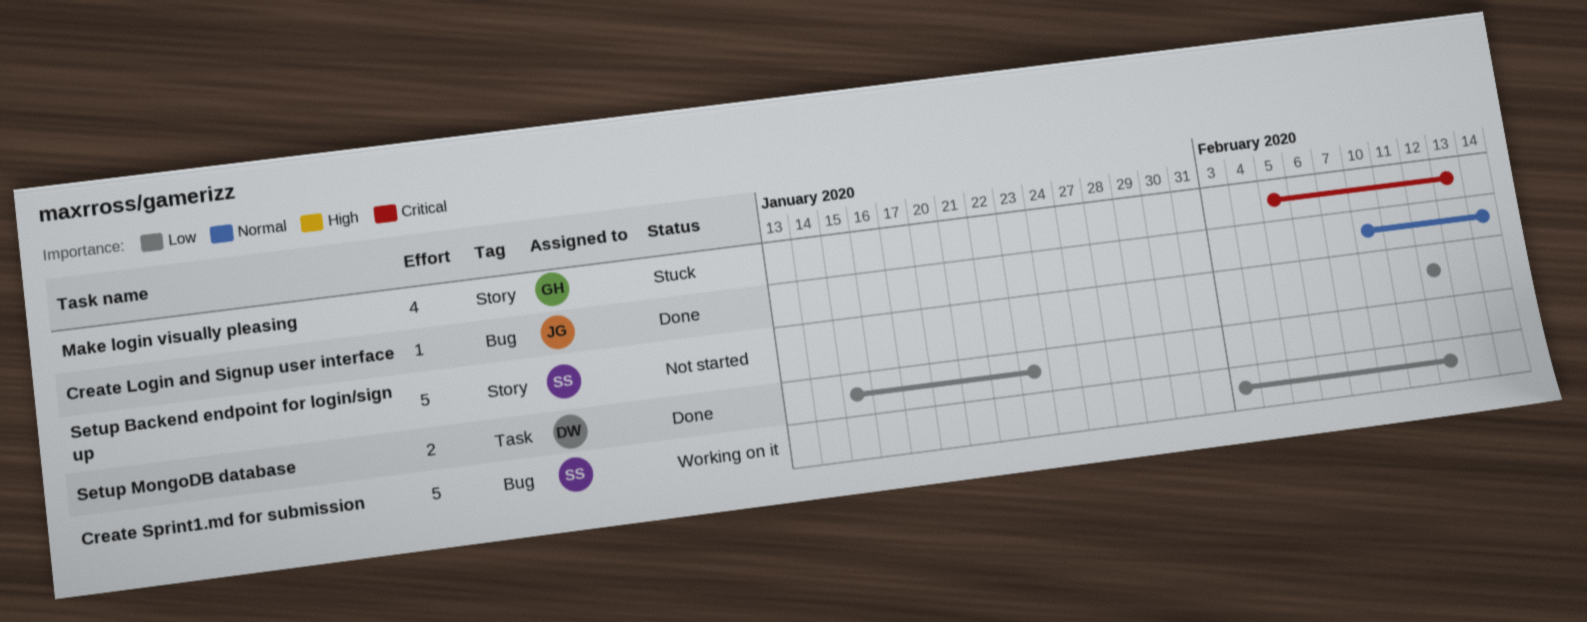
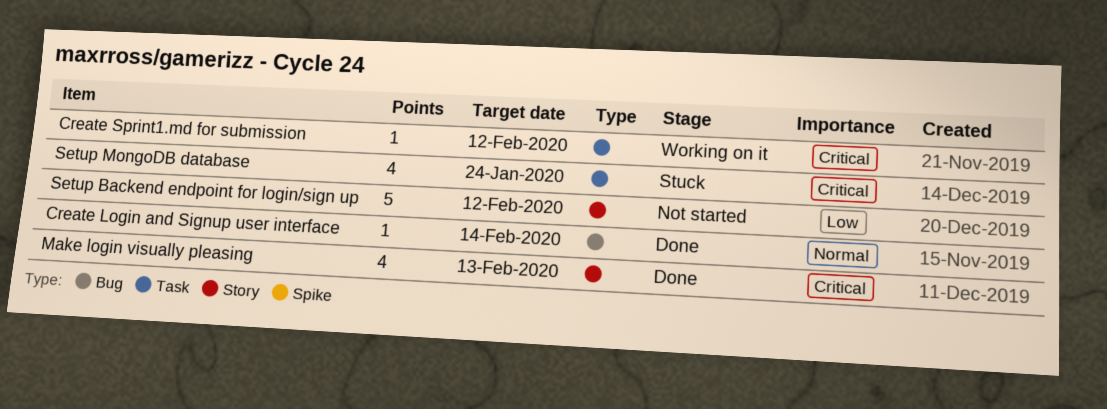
Create Sprint1.md for submission, priority: Low -> Critical
Create Sprint1.md for submission, label: Bug -> Task
Create Sprint1.md for submission, estimate: 5 -> 1
Make login visually pleasing, status: Stuck -> Done
Setup MongoDB database, status: Done -> Stuck
Setup MongoDB database, priority: Low -> Critical
Setup MongoDB database, estimate: 2 -> 4
Setup MongoDB database, due: Jan 23 -> Jan 24

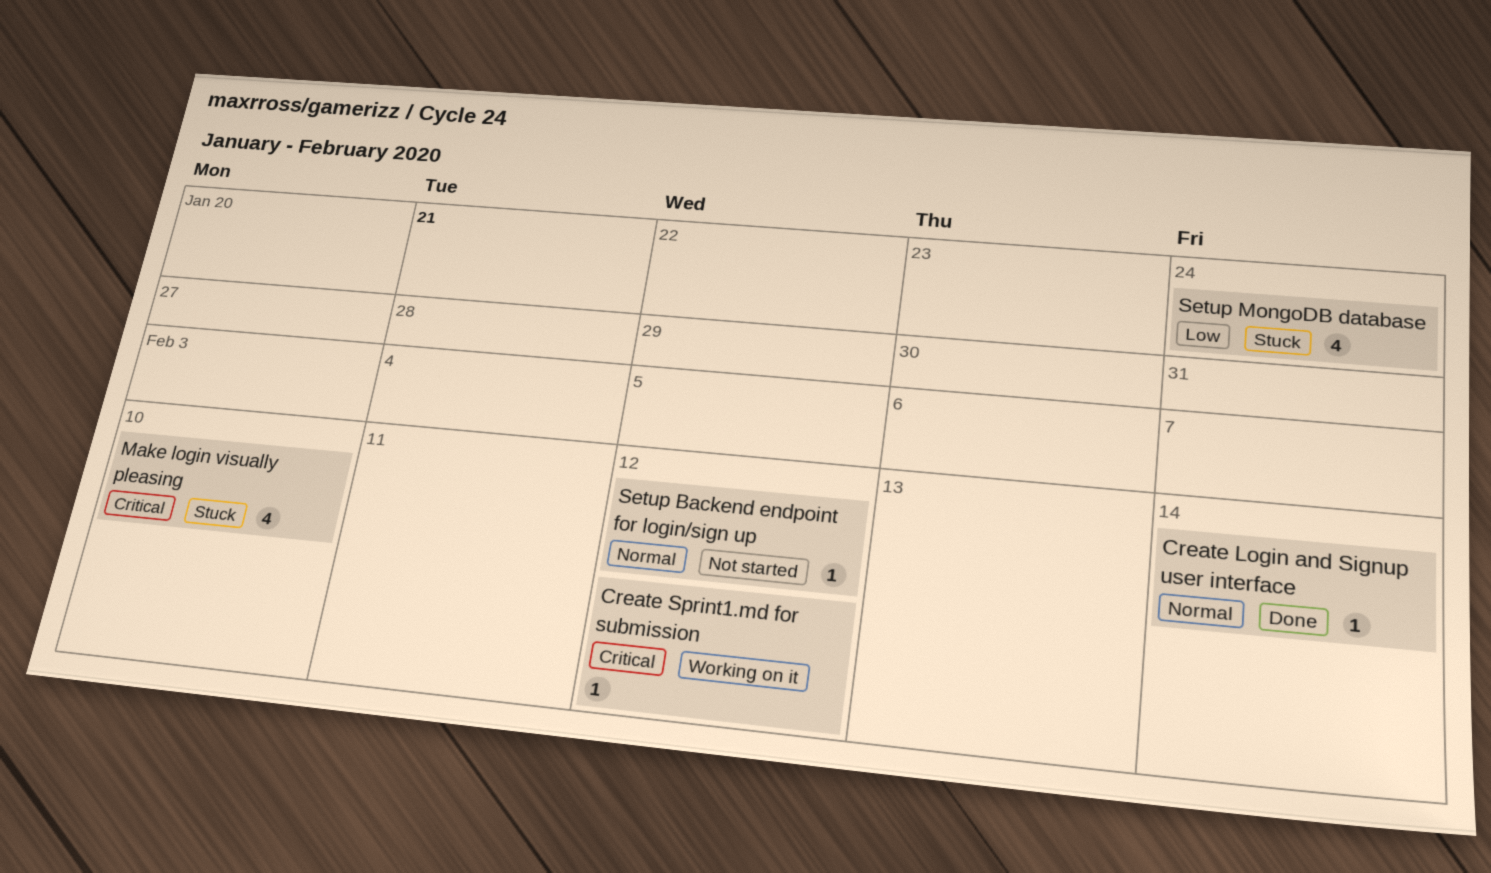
Make login visually pleasing, status: Done -> Stuck
Make login visually pleasing, due: Feb 13 -> Feb 10
Setup Backend endpoint for login/sign up, priority: Low -> Normal
Setup Backend endpoint for login/sign up, estimate: 5 -> 1
Setup MongoDB database, priority: Critical -> Low

